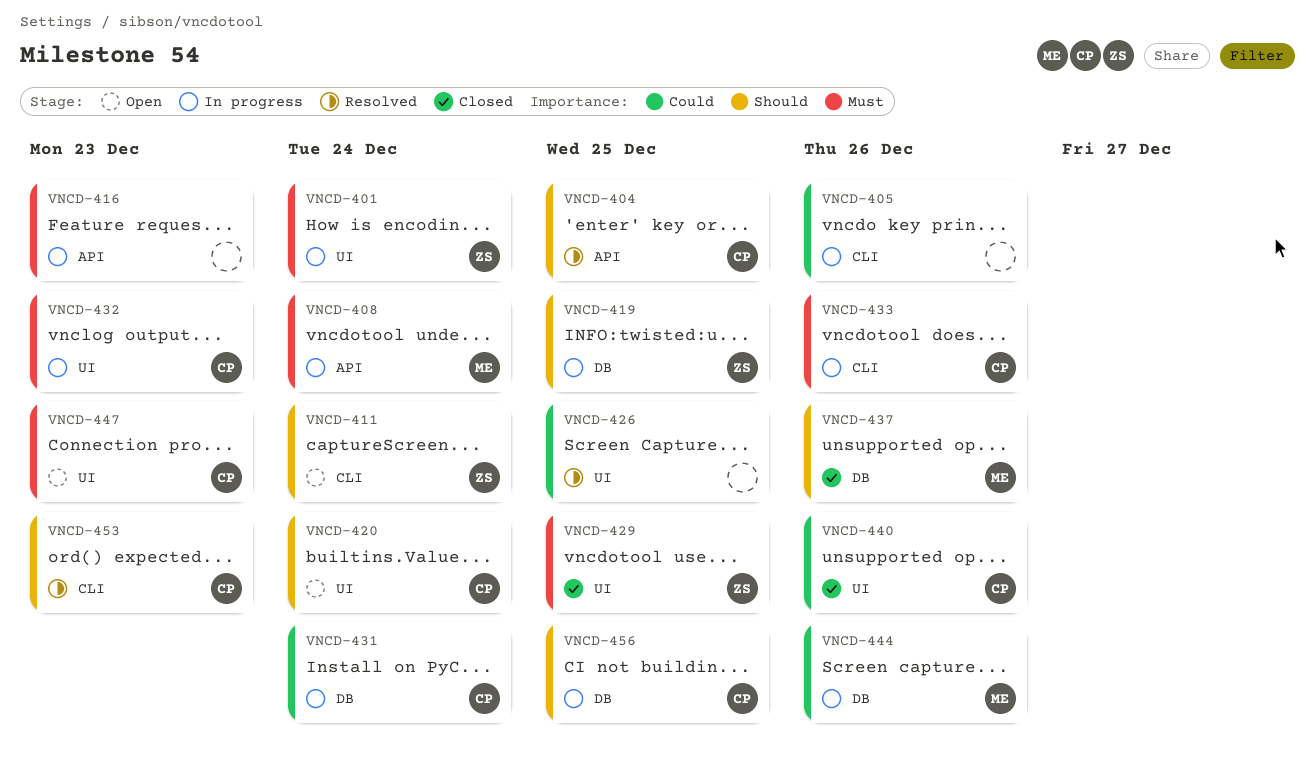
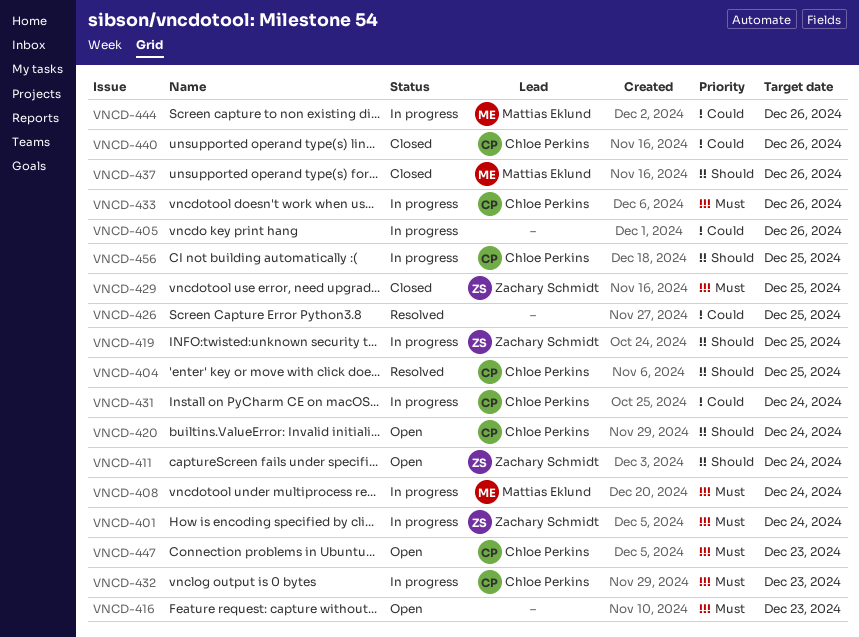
VNCD-416, status: In progress -> Open
VNCD-453: present -> none

